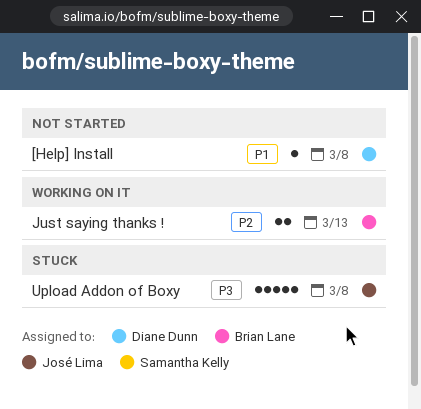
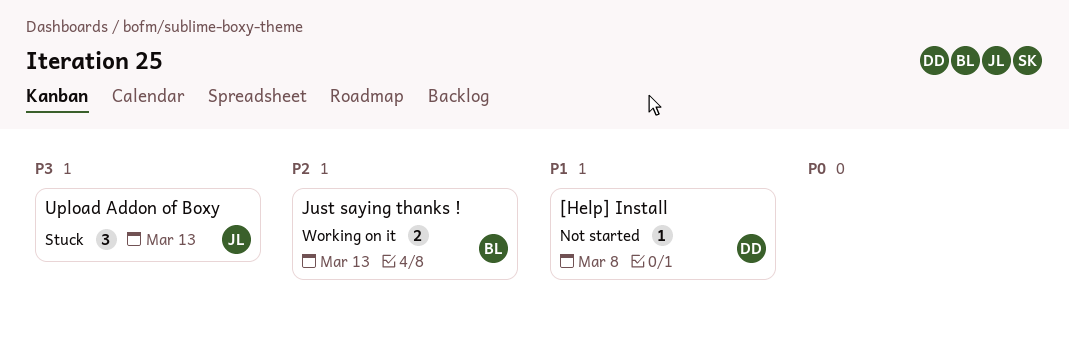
Upload Addon of Boxy, estimate: 5 -> 3
Upload Addon of Boxy, due: Mar 8 -> Mar 13

